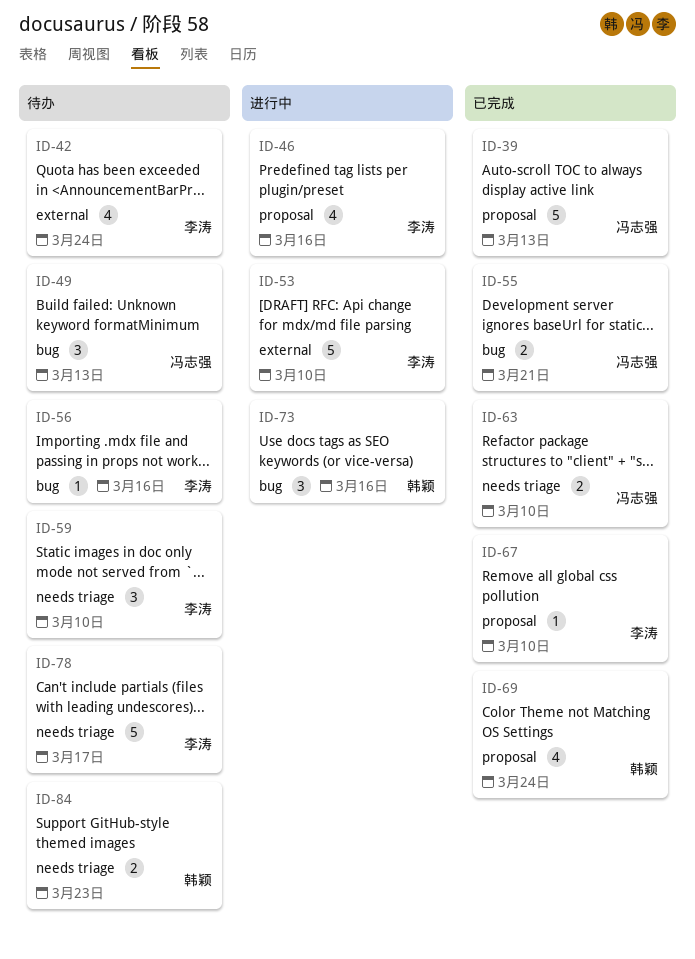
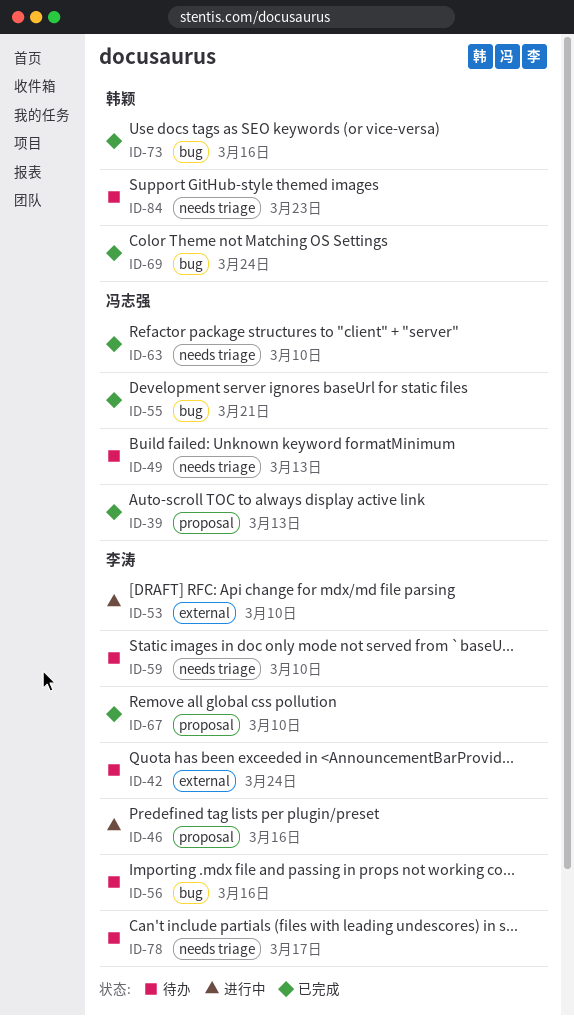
ID-49, label: bug -> needs triage
ID-69, label: proposal -> bug
ID-73, status: 进行中 -> 已完成

